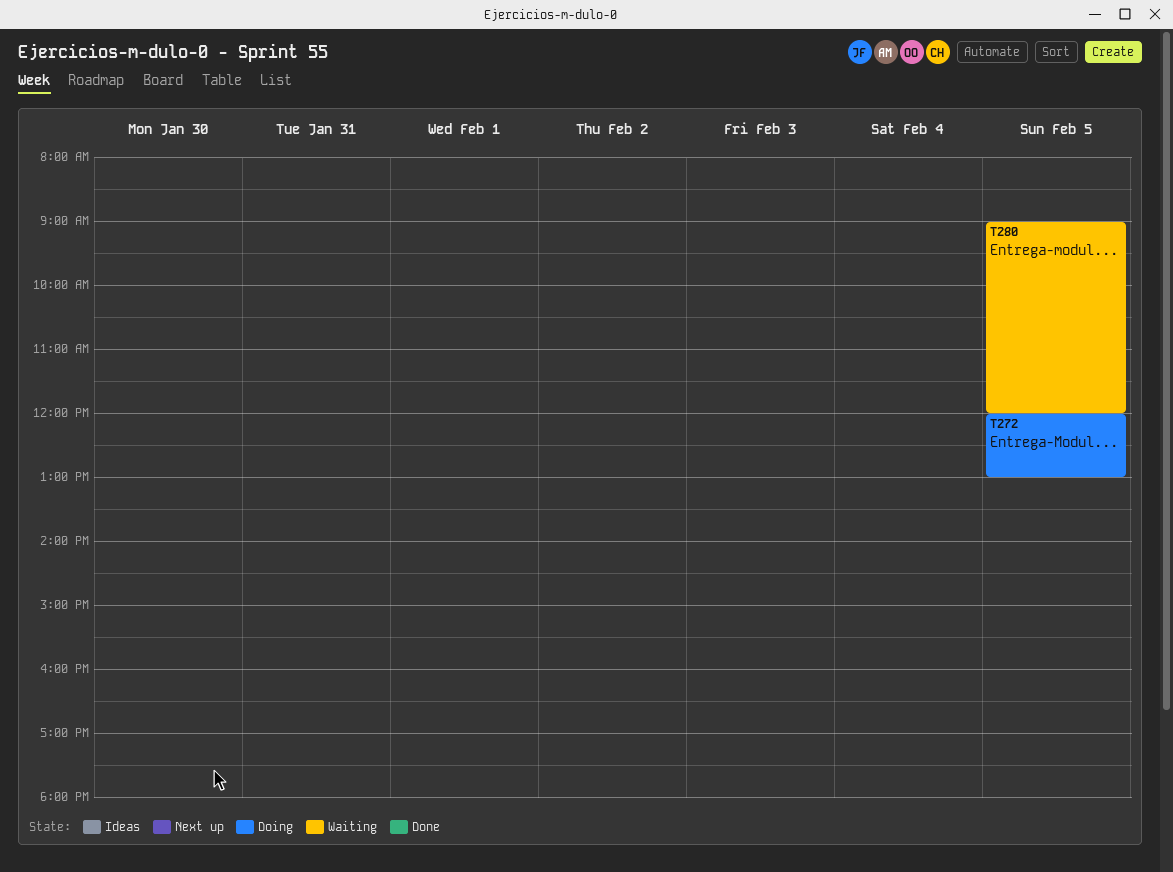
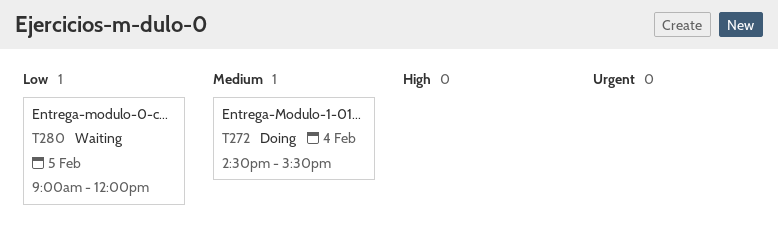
T272, day: Feb 5 -> Feb 4
T272, begins: 12:00 -> 14:30
T272, ends: 13:00 -> 15:30

